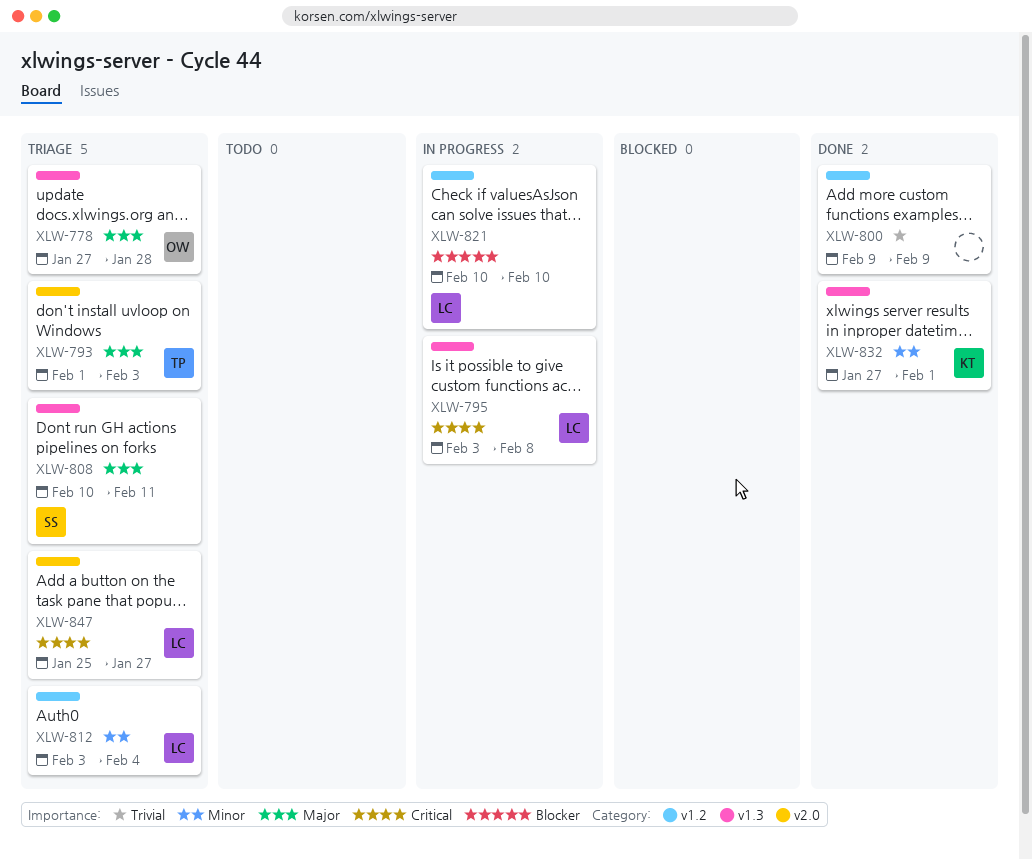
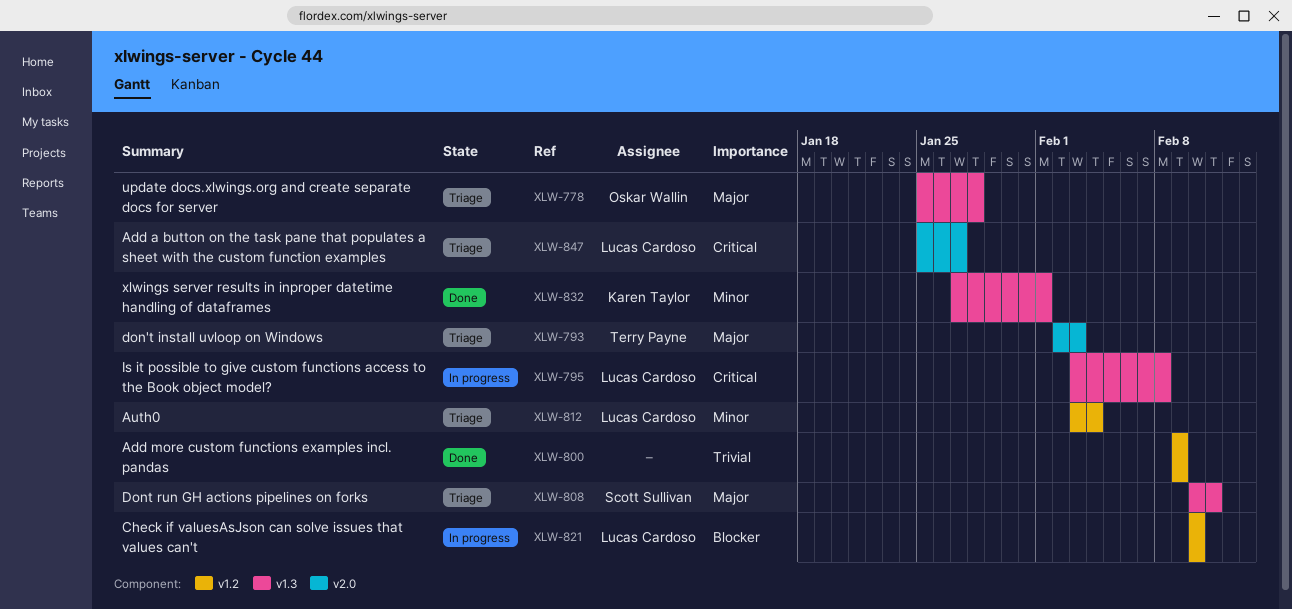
XLW-778, start: Jan 27 -> Jan 25
XLW-793, start: Feb 1 -> Feb 2

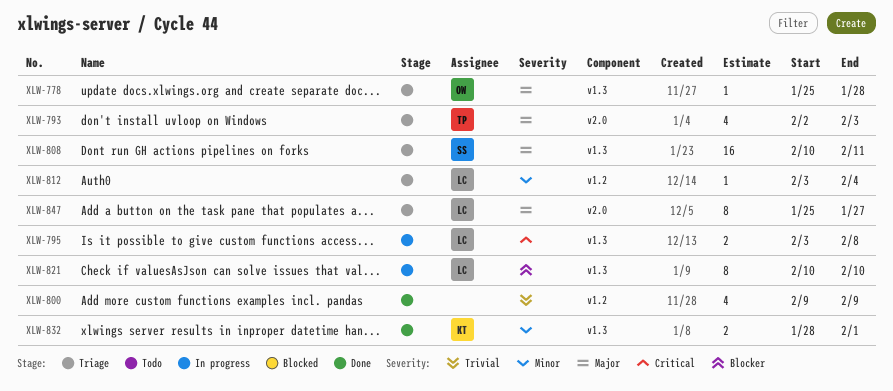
XLW-821, label: v1.2 -> v1.3
XLW-832, start: Jan 27 -> Jan 28
XLW-847, priority: Critical -> Major

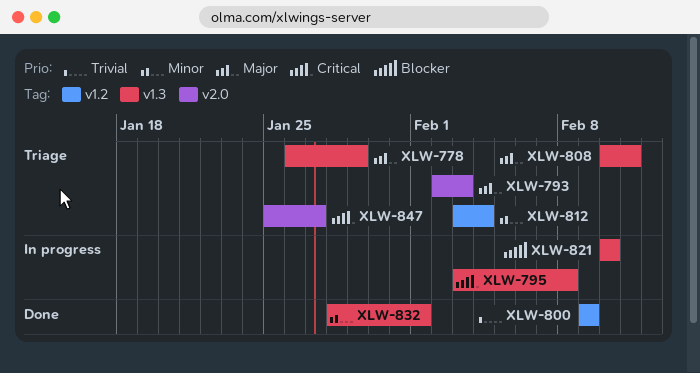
XLW-778, start: Jan 25 -> Jan 26
XLW-778, due: Jan 28 -> Jan 29
XLW-847, priority: Major -> Critical

